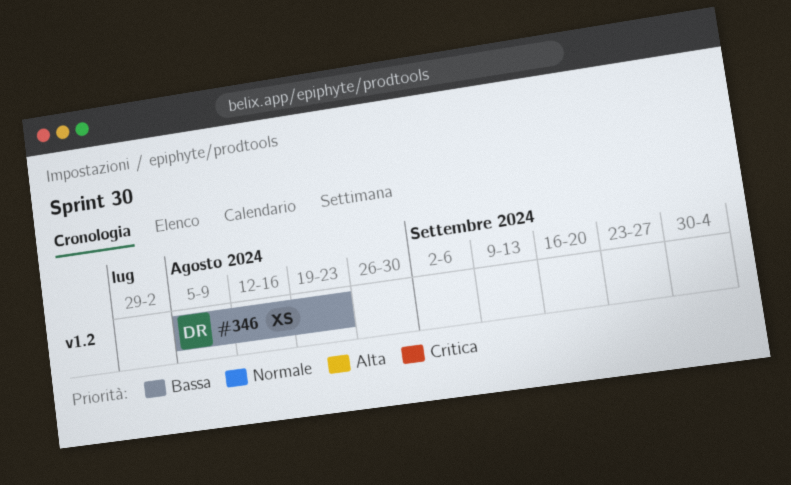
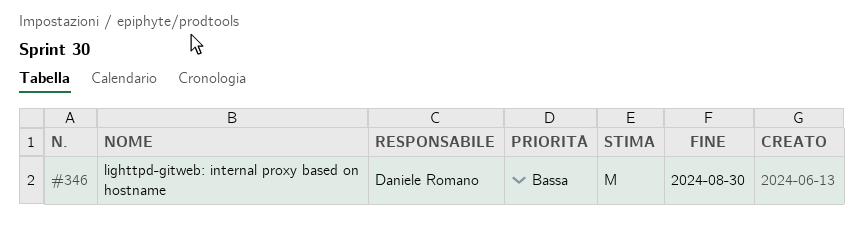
#346, estimate: XS -> M
#346, due: Aug 23 -> Aug 30

